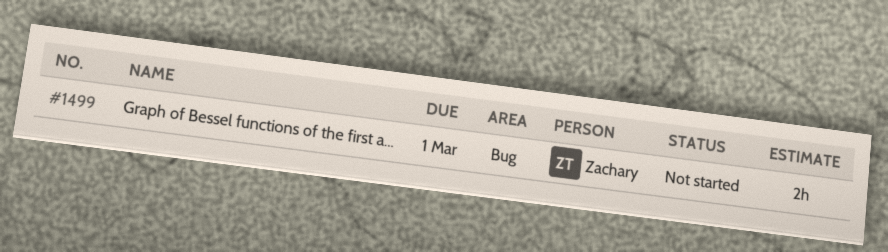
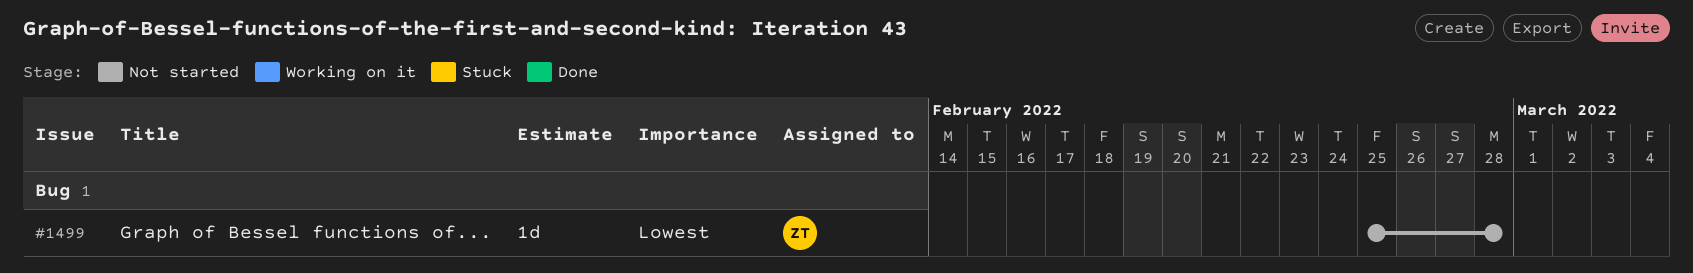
#1499, estimate: 2h -> 1d
#1499, due: Mar 1 -> Feb 28

